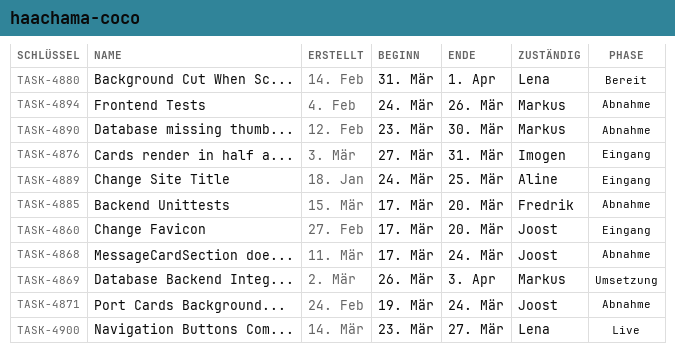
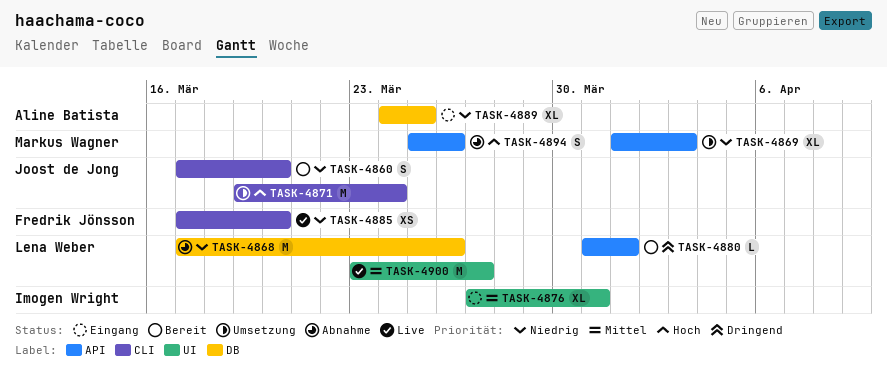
TASK-4860, status: Eingang -> Bereit
TASK-4868, owner: Joost de Jong -> Lena Weber
TASK-4868, due: Mar 24 -> Mar 26
TASK-4869, start: Mar 26 -> Apr 1
TASK-4871, status: Abnahme -> Umsetzung
TASK-4885, status: Abnahme -> Live
TASK-4890: present -> none
TASK-4894, start: Mar 24 -> Mar 25

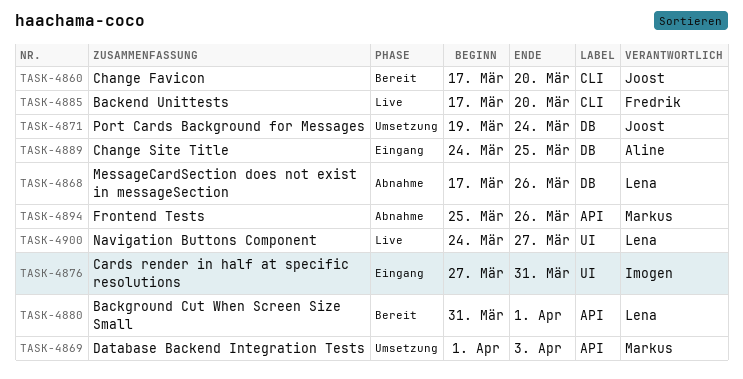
TASK-4871, label: CLI -> DB
TASK-4900, start: Mar 23 -> Mar 24

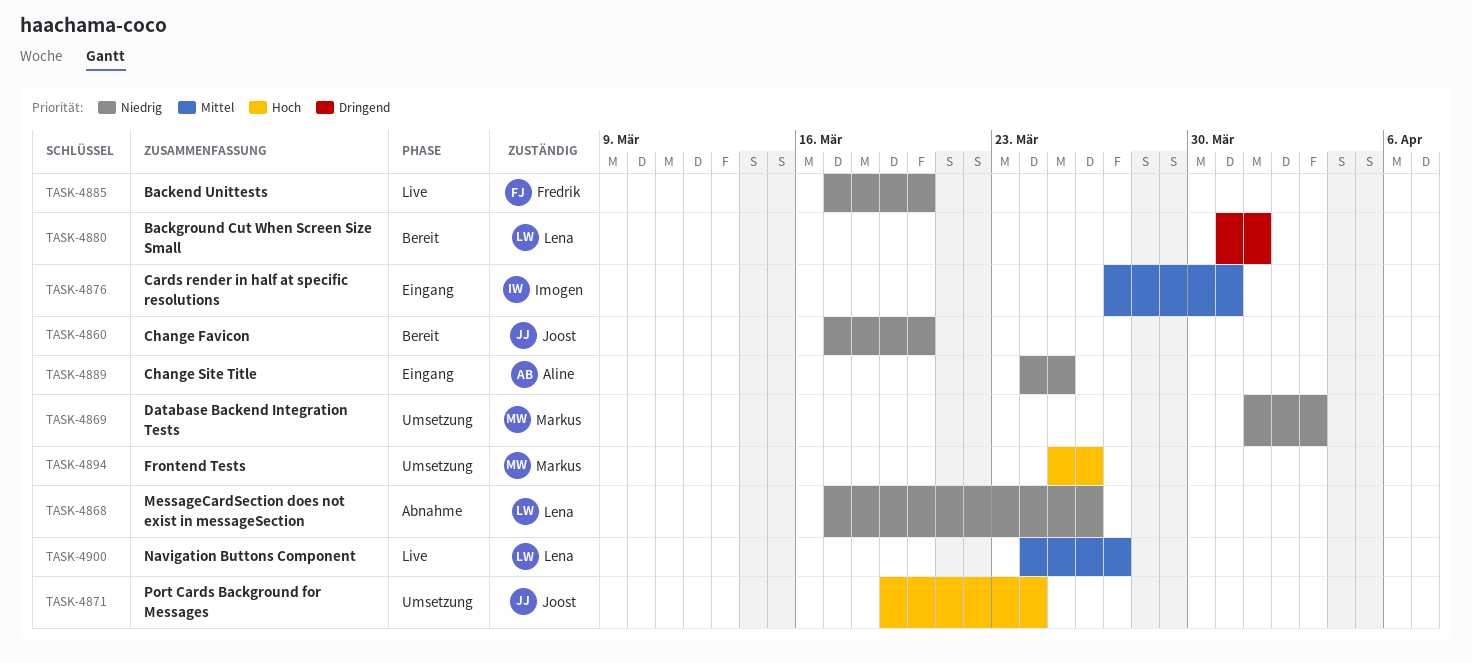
TASK-4894, status: Abnahme -> Umsetzung

